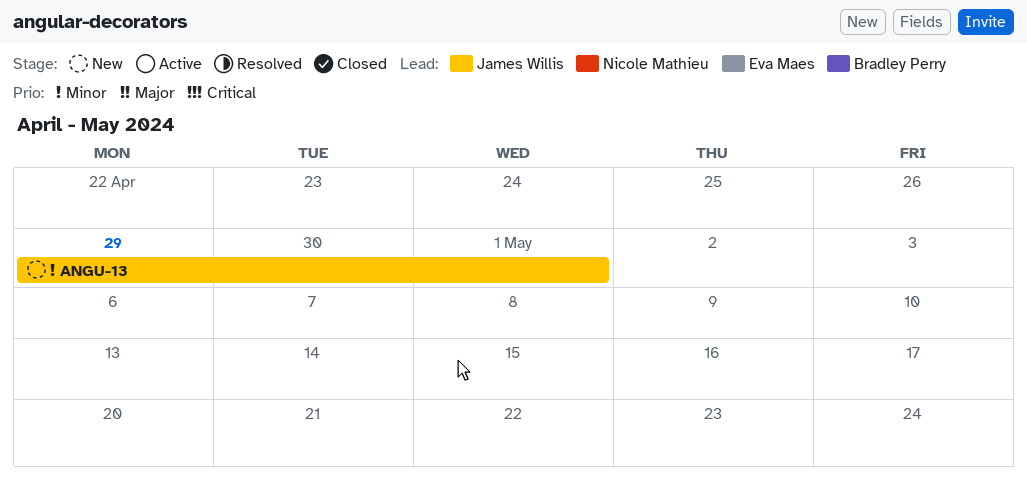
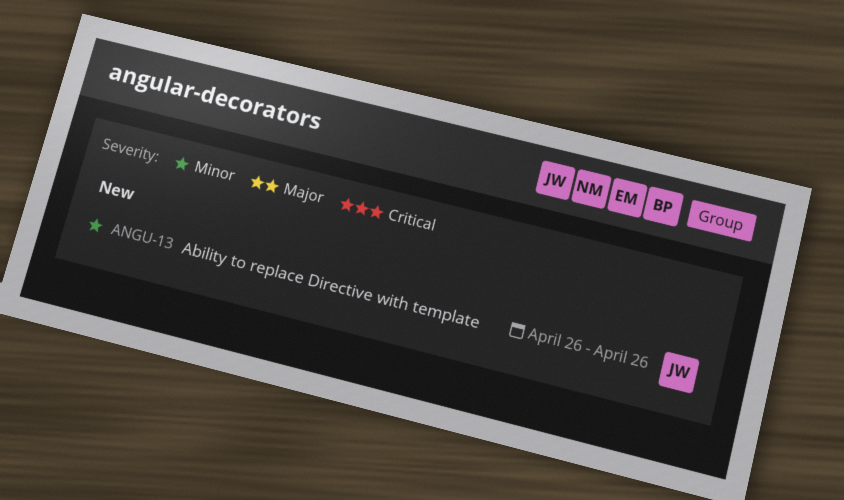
ANGU-13, start: Apr 29 -> Apr 26
ANGU-13, due: May 1 -> Apr 26

